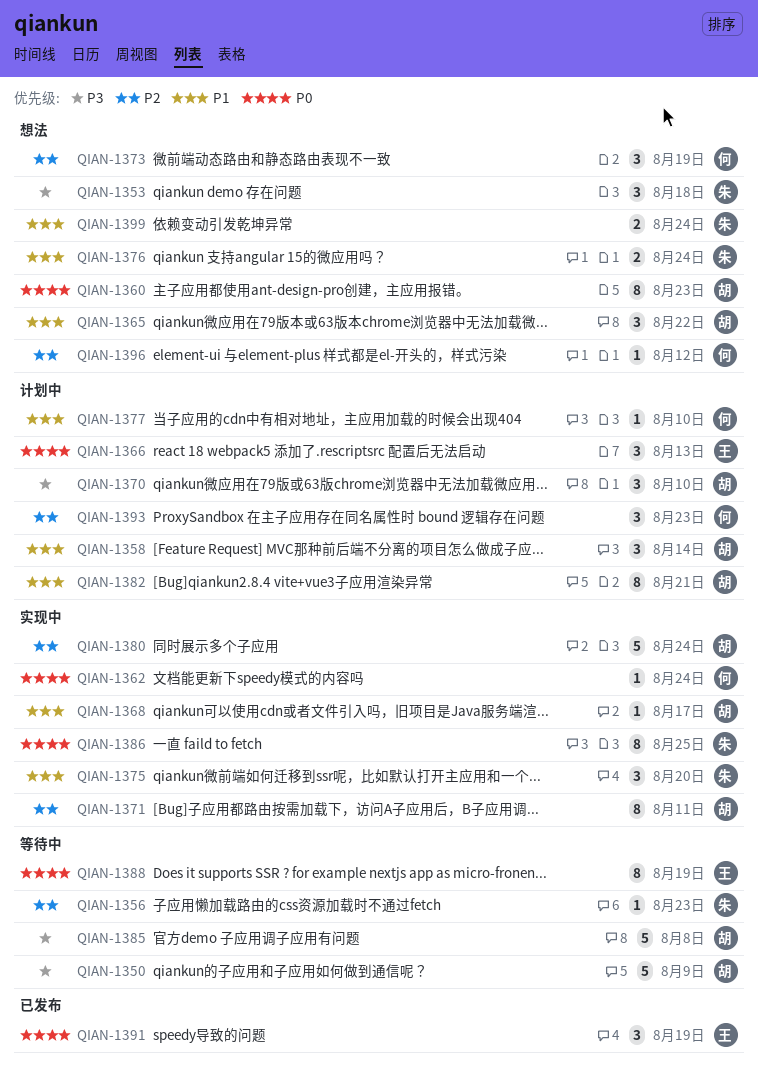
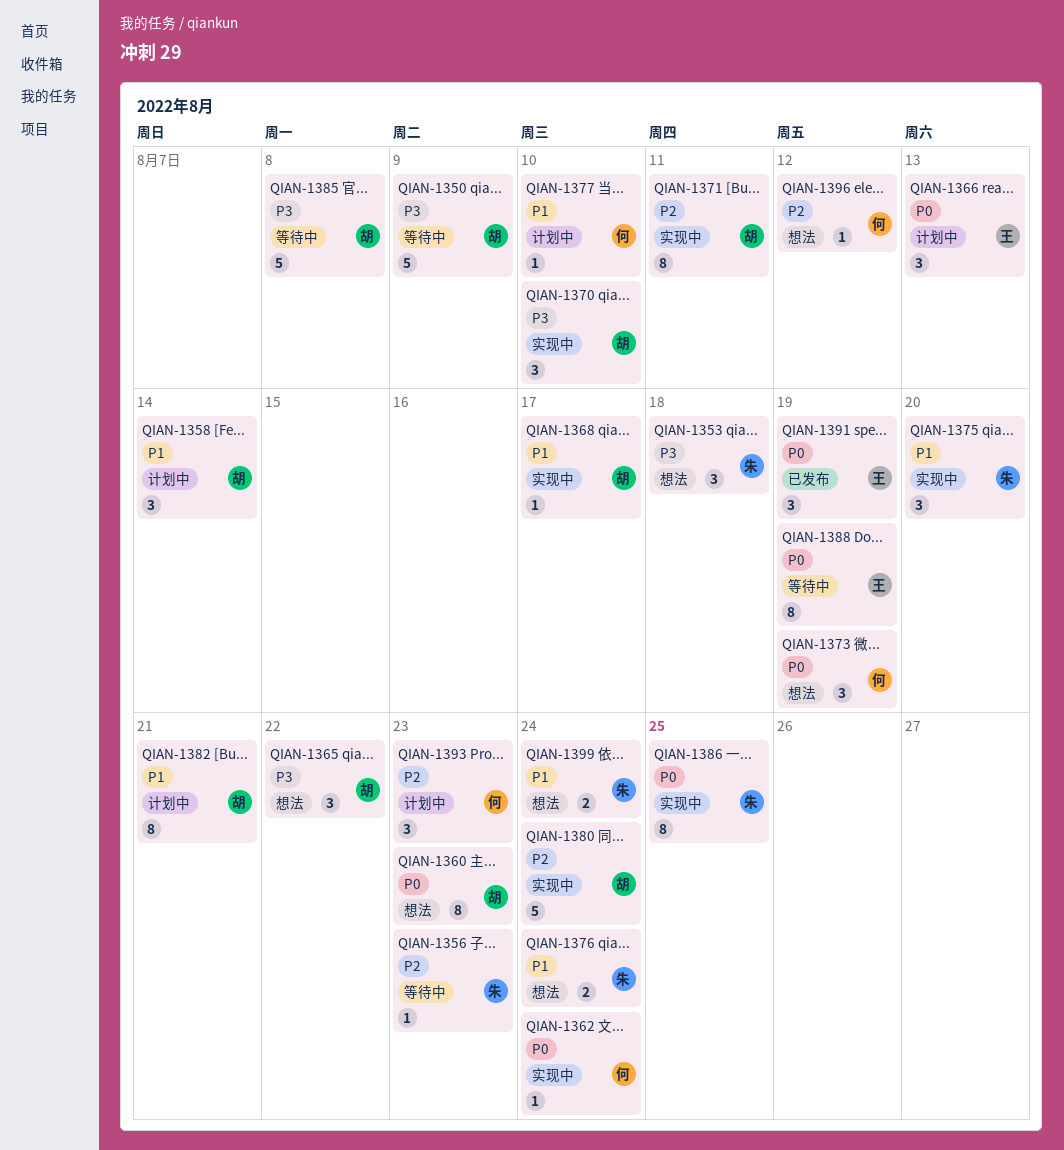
QIAN-1365, priority: P1 -> P3
QIAN-1370, status: 计划中 -> 实现中
QIAN-1373, priority: P2 -> P0

